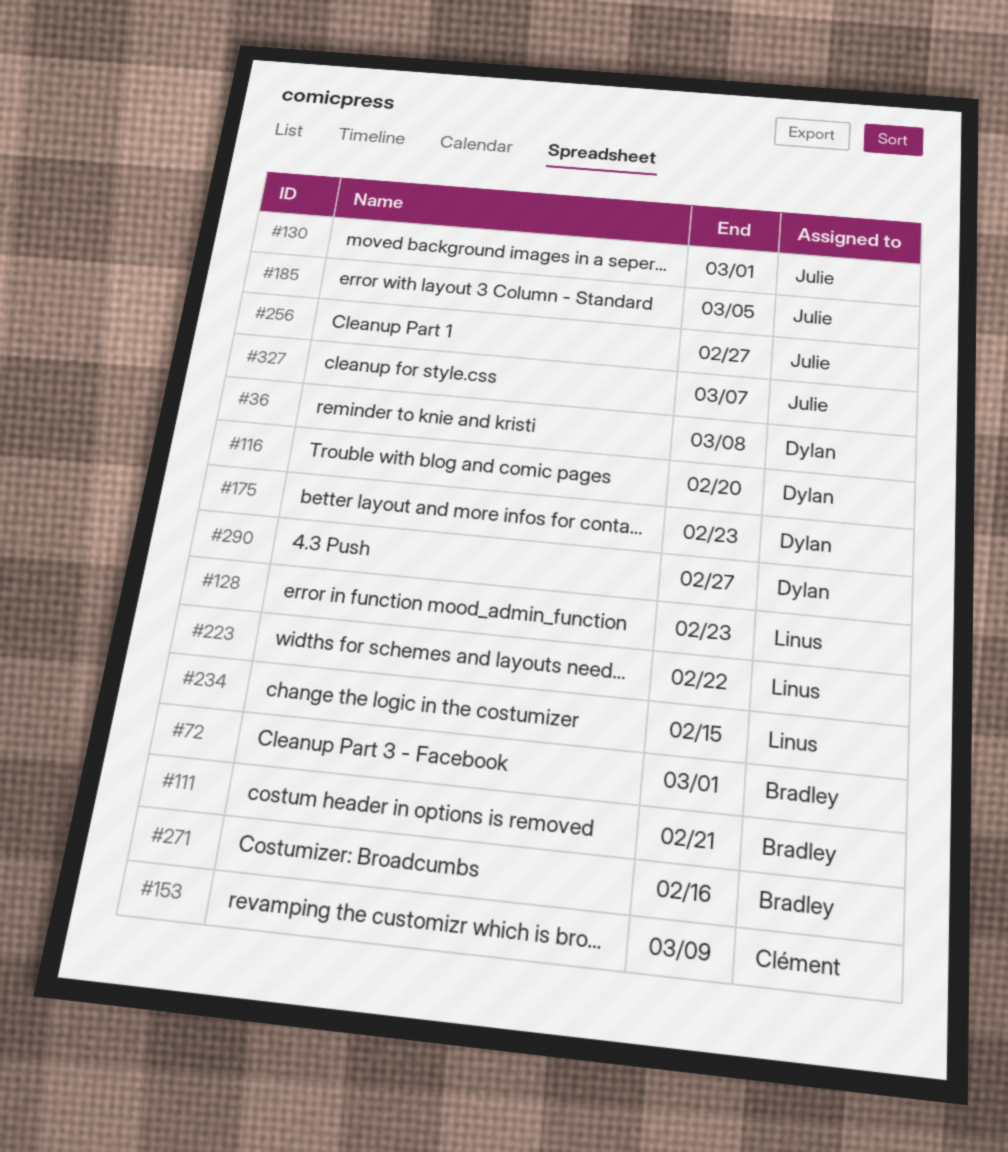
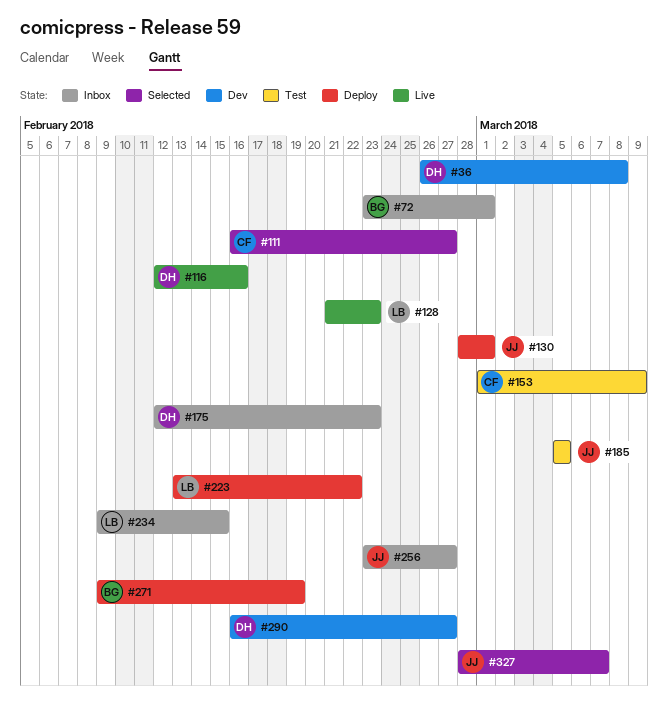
#111, owner: Bradley -> Clément
#111, due: Feb 21 -> Feb 27
#116, due: Feb 20 -> Feb 16
#271, due: Feb 16 -> Feb 19

